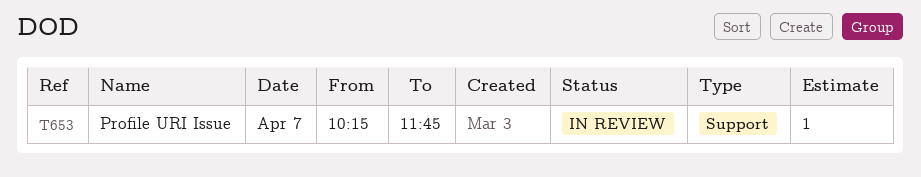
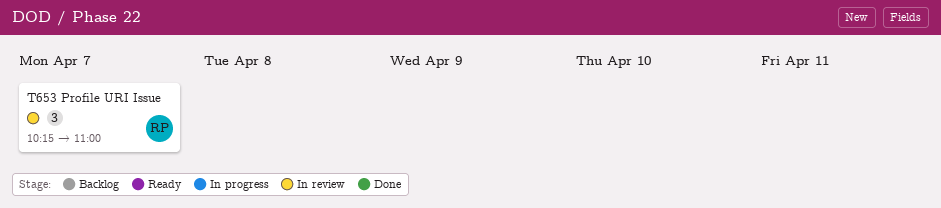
T653, estimate: 1 -> 3
T653, ends: 11:45 -> 11:00

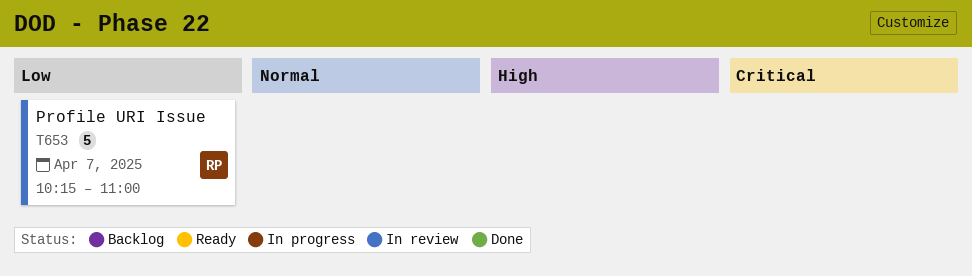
T653, estimate: 3 -> 5

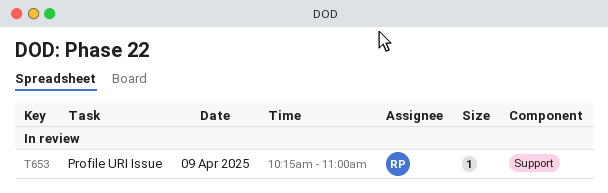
T653, estimate: 5 -> 1
T653, day: Apr 7 -> Apr 9

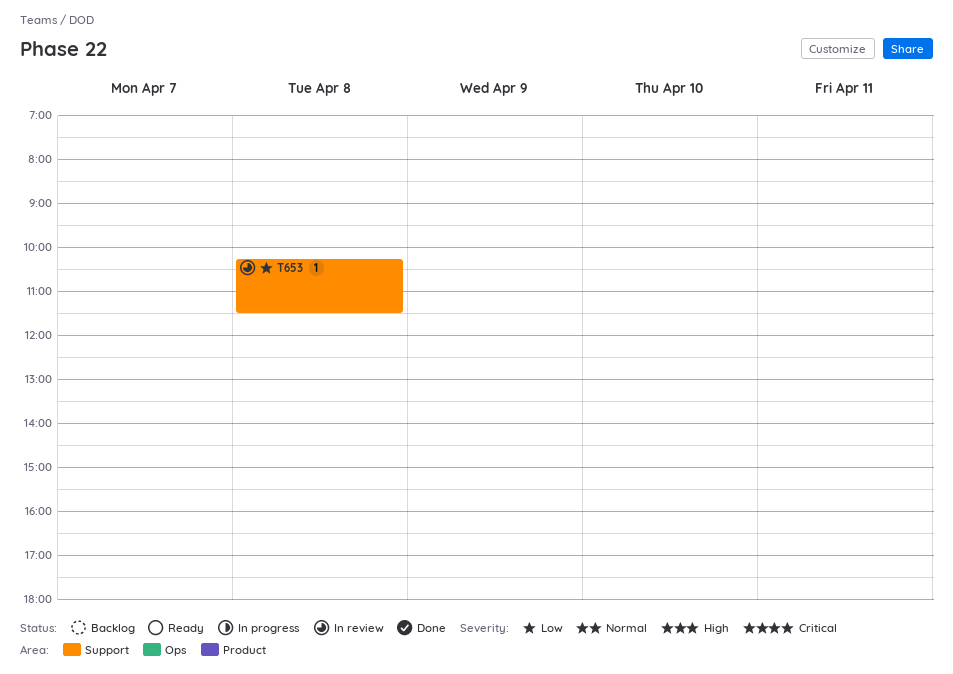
T653, day: Apr 9 -> Apr 8
T653, ends: 11:00 -> 11:30

